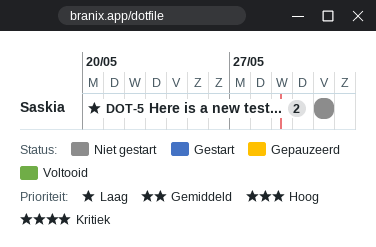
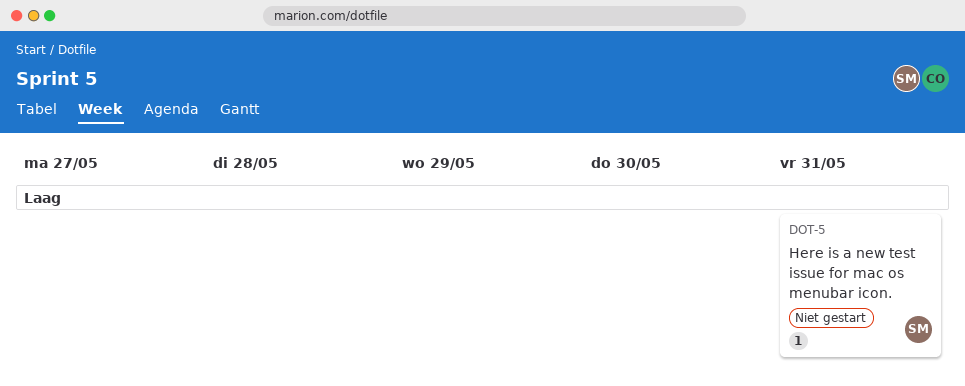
DOT-5, estimate: 2 -> 1

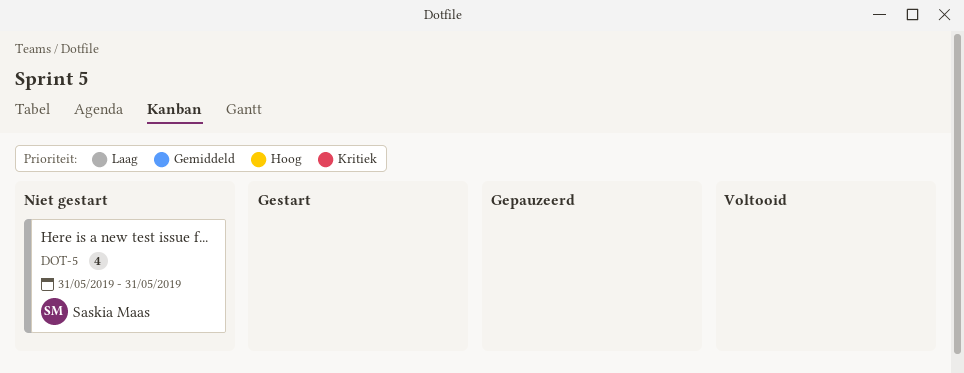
DOT-5, estimate: 1 -> 4

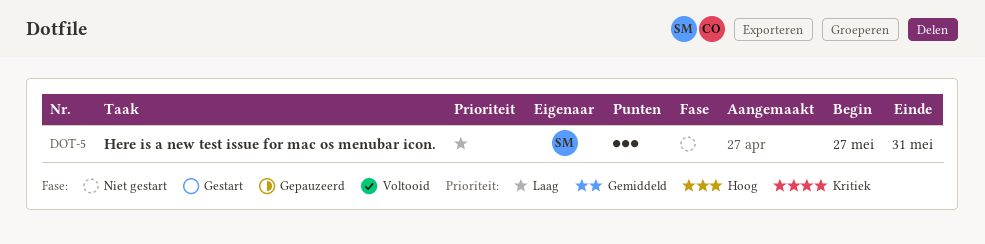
DOT-5, estimate: 4 -> 3
DOT-5, start: May 31 -> May 27

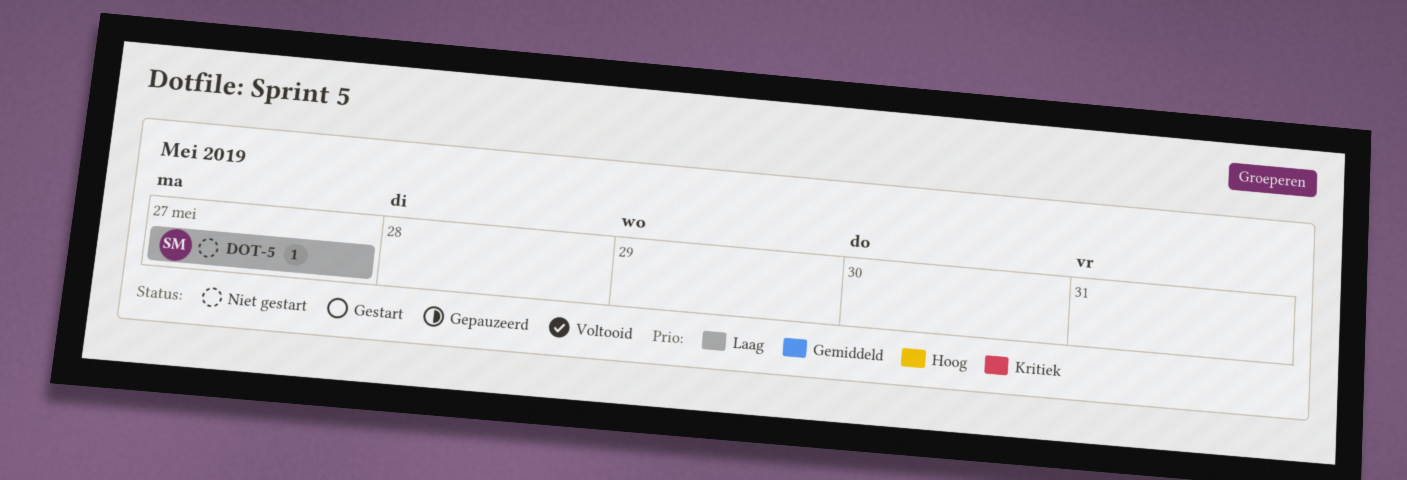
DOT-5, estimate: 3 -> 1
DOT-5, due: May 31 -> May 27

